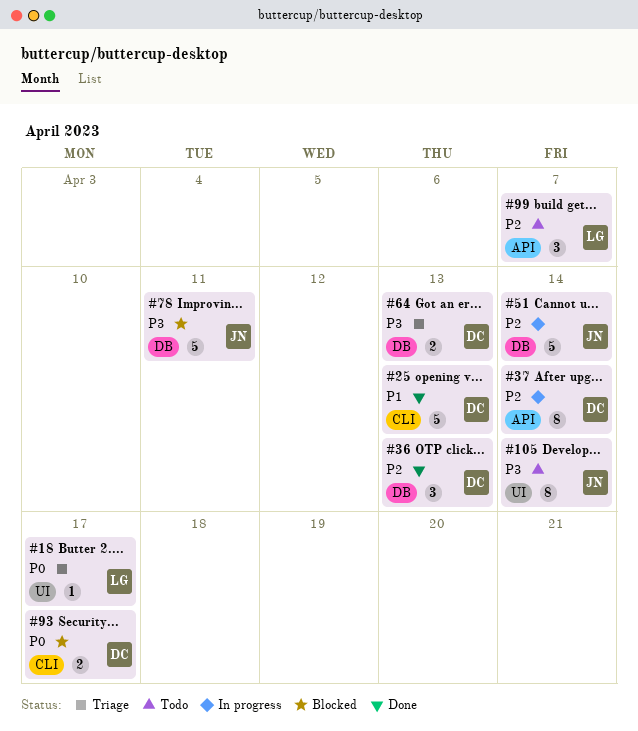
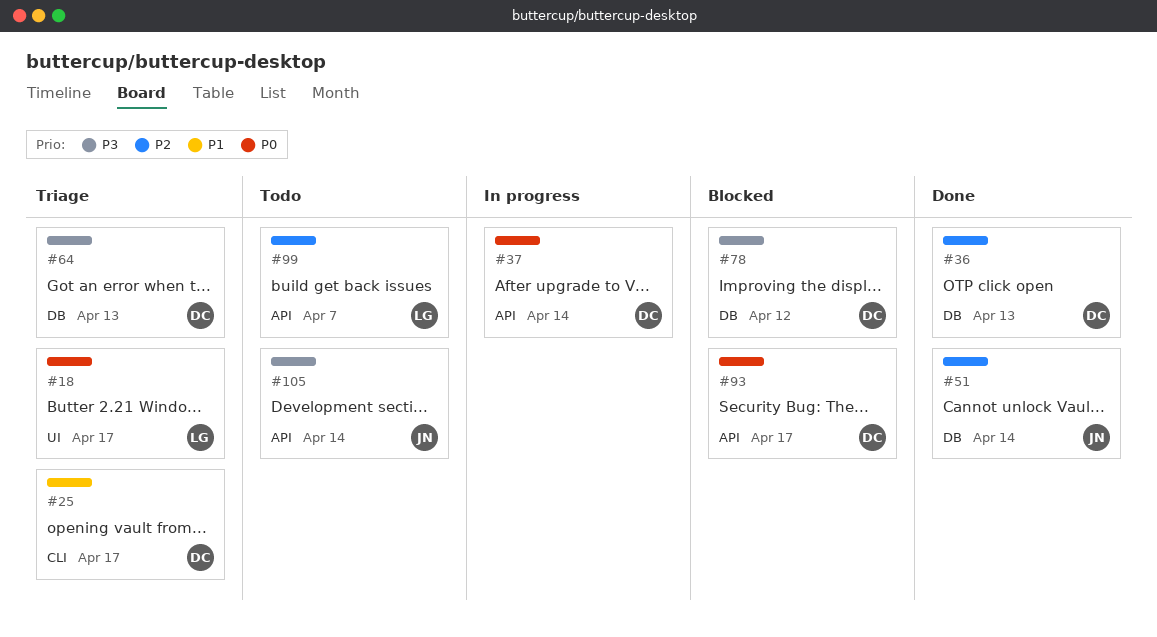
#25, status: Done -> Triage
#25, due: Apr 13 -> Apr 17
#37, priority: P2 -> P0
#51, status: In progress -> Done
#78, owner: JN -> DC
#78, due: Apr 11 -> Apr 12
#93, label: CLI -> API
#105, label: UI -> API

